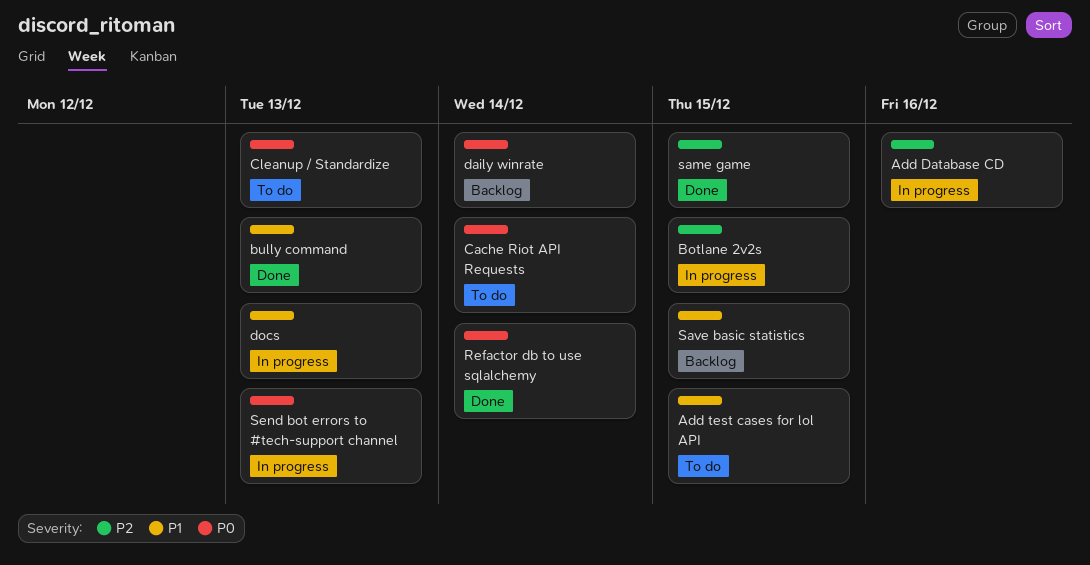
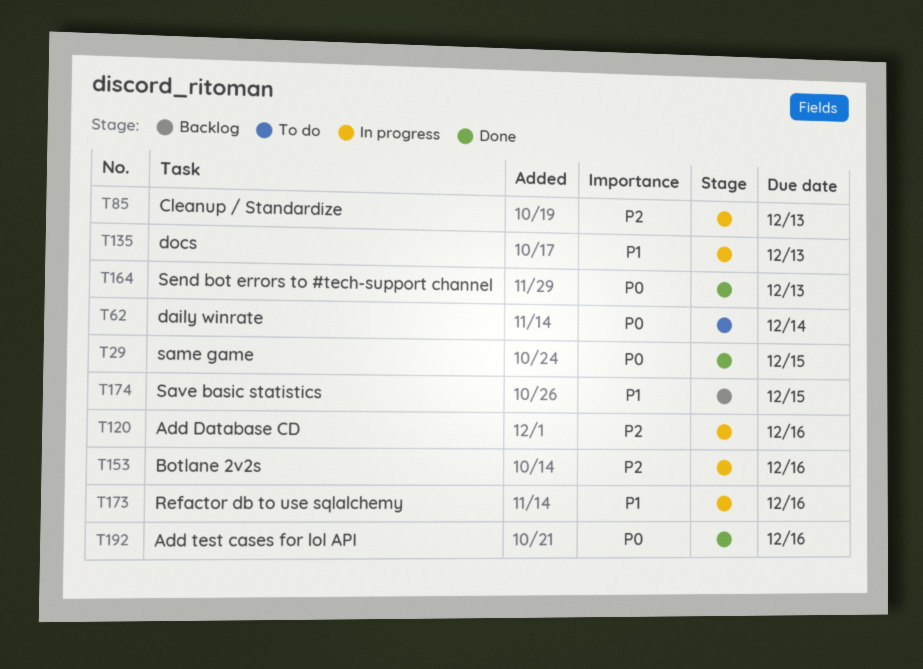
Add test cases for lol API, status: To do -> Done
Add test cases for lol API, priority: P1 -> P0
Add test cases for lol API, due: Dec 15 -> Dec 16
Botlane 2v2s, due: Dec 15 -> Dec 16
bully command: present -> none
Cache Riot API Requests: present -> none
Cleanup / Standardize, status: To do -> In progress
Cleanup / Standardize, priority: P0 -> P2
daily winrate, status: Backlog -> To do
Refactor db to use sqlalchemy, status: Done -> In progress
Refactor db to use sqlalchemy, priority: P0 -> P1
Refactor db to use sqlalchemy, due: Dec 14 -> Dec 16
same game, priority: P2 -> P0
Send bot errors to #tech-support channel, status: In progress -> Done

